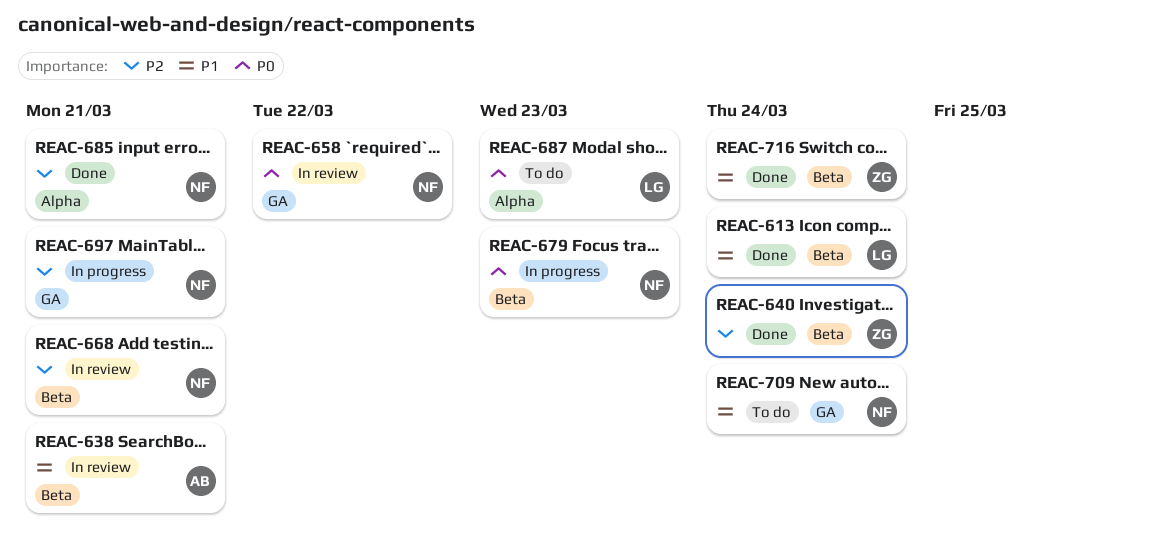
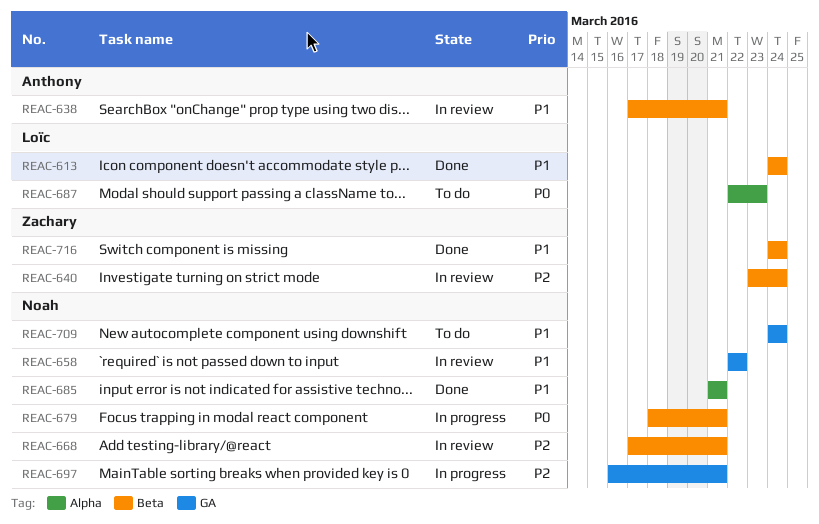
REAC-640, status: Done -> In review
REAC-658, priority: P0 -> P1
REAC-679, due: Mar 23 -> Mar 21
REAC-685, priority: P2 -> P1

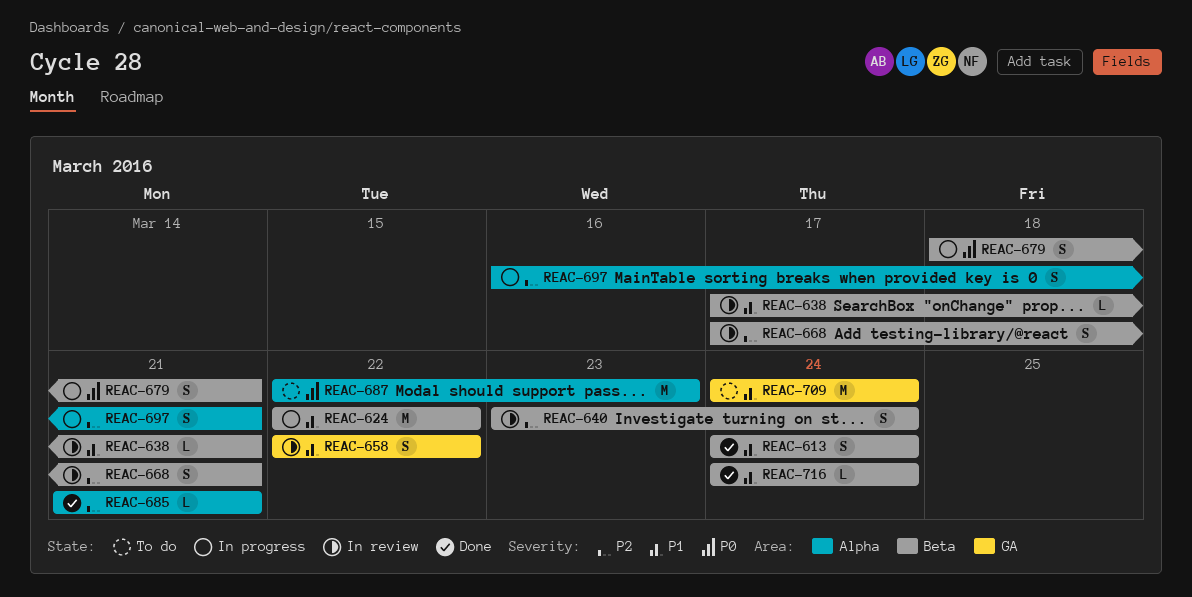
REAC-624: none -> present
REAC-685, priority: P1 -> P2
REAC-697, label: GA -> Alpha

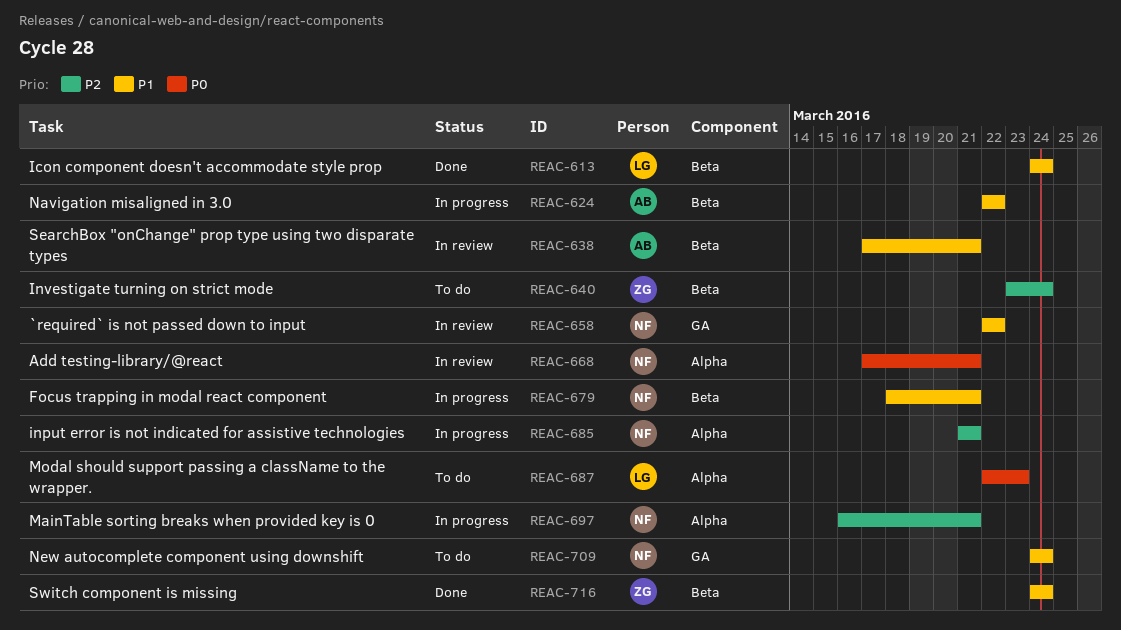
REAC-640, status: In review -> To do
REAC-668, priority: P2 -> P0
REAC-668, label: Beta -> Alpha
REAC-679, priority: P0 -> P1
REAC-685, status: Done -> In progress

